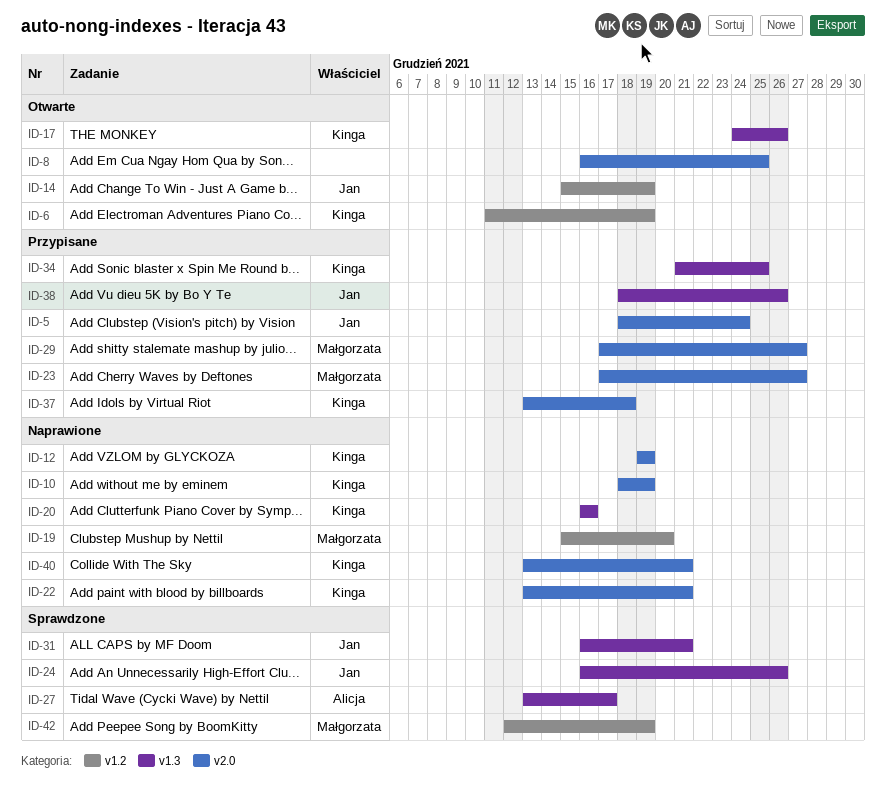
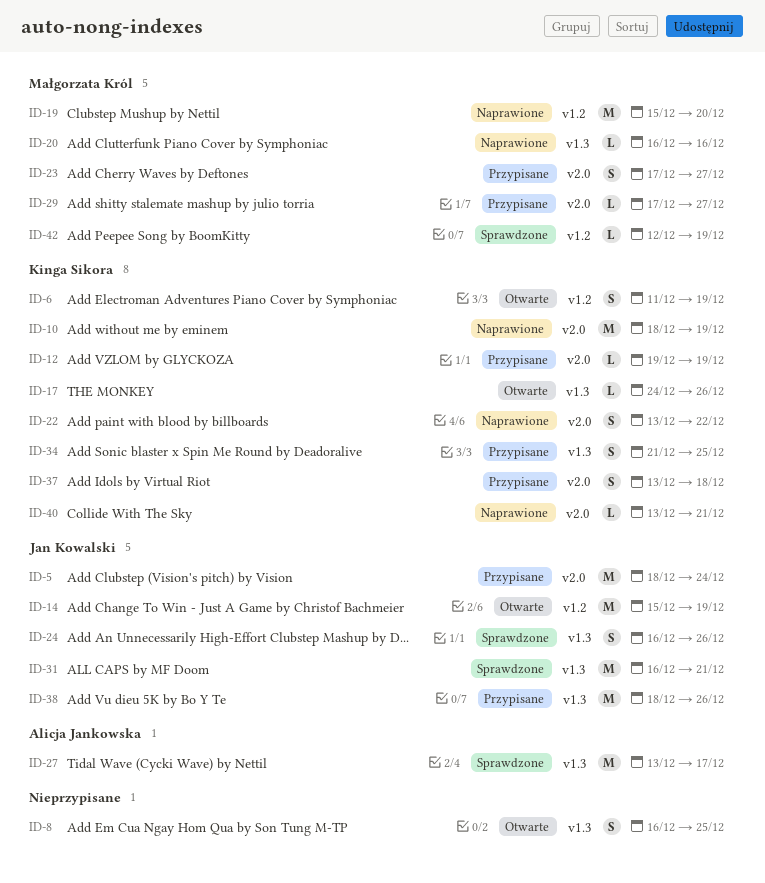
ID-8, label: v2.0 -> v1.3
ID-12, status: Naprawione -> Przypisane
ID-20, owner: Kinga Sikora -> Małgorzata Król
ID-22, due: Dec 21 -> Dec 22

